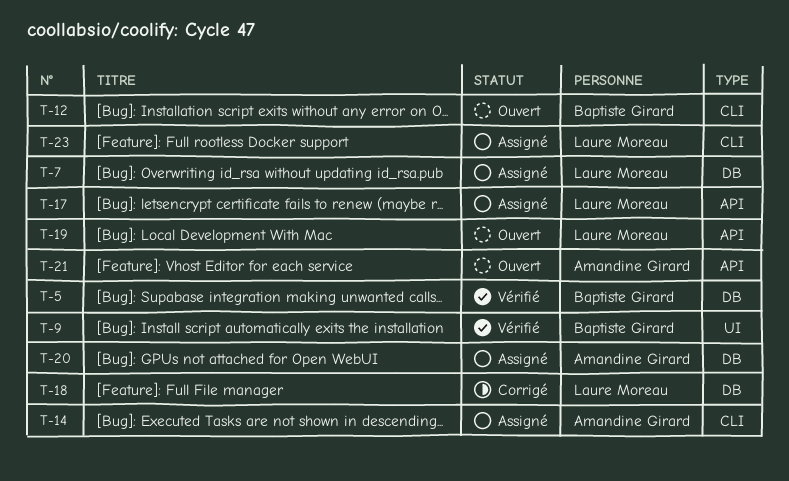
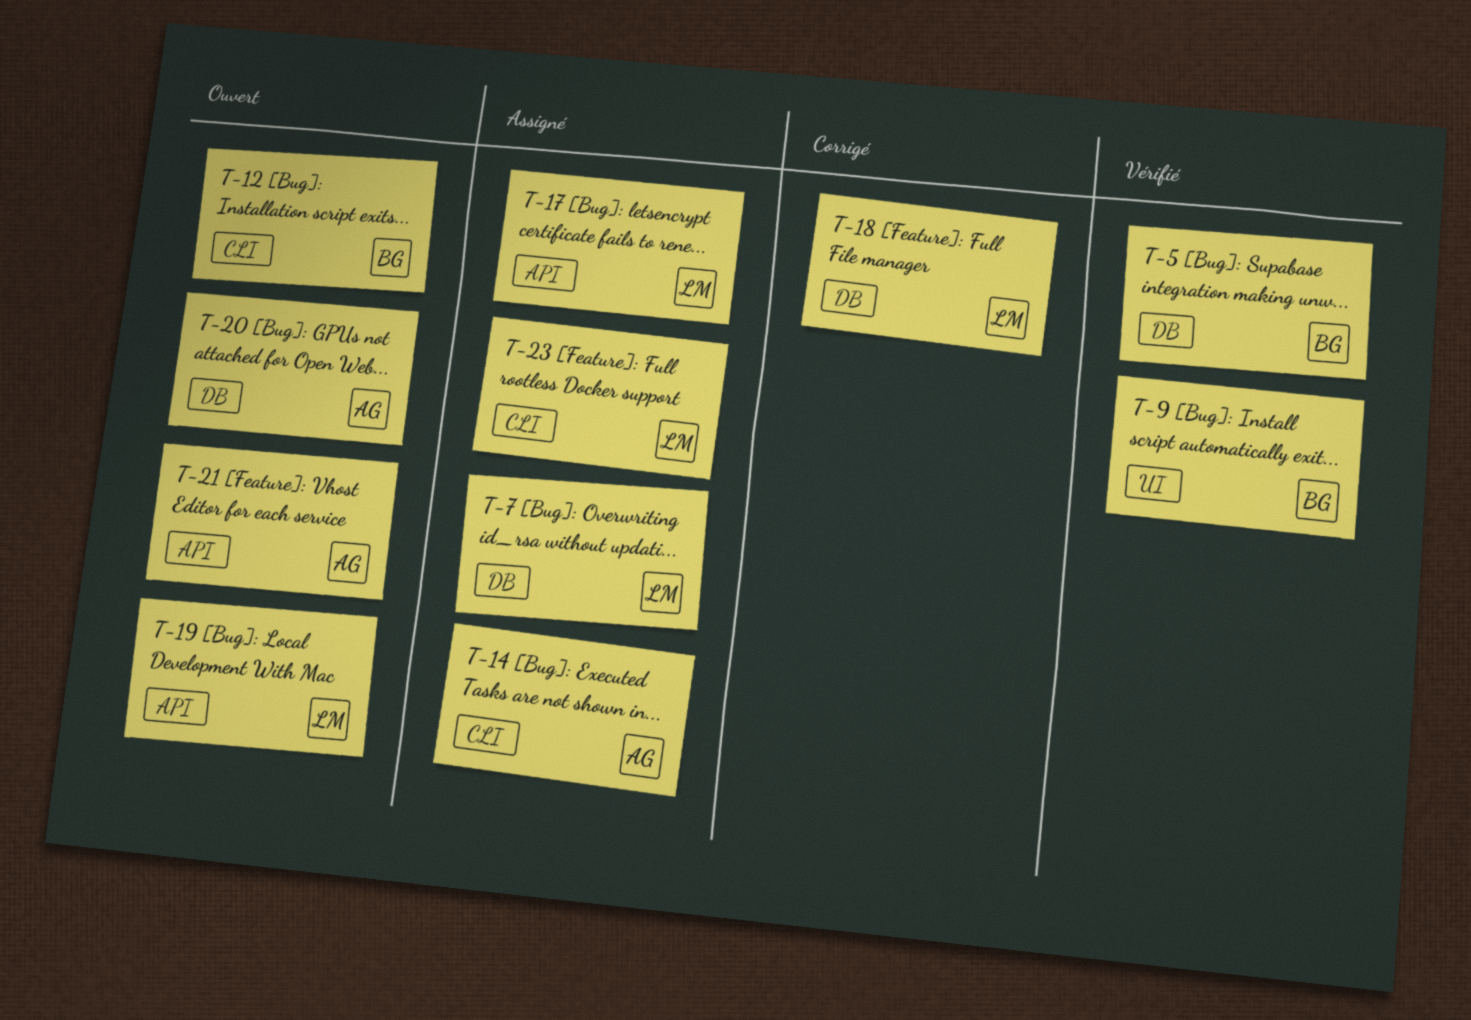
T-20, status: Assigné -> Ouvert

